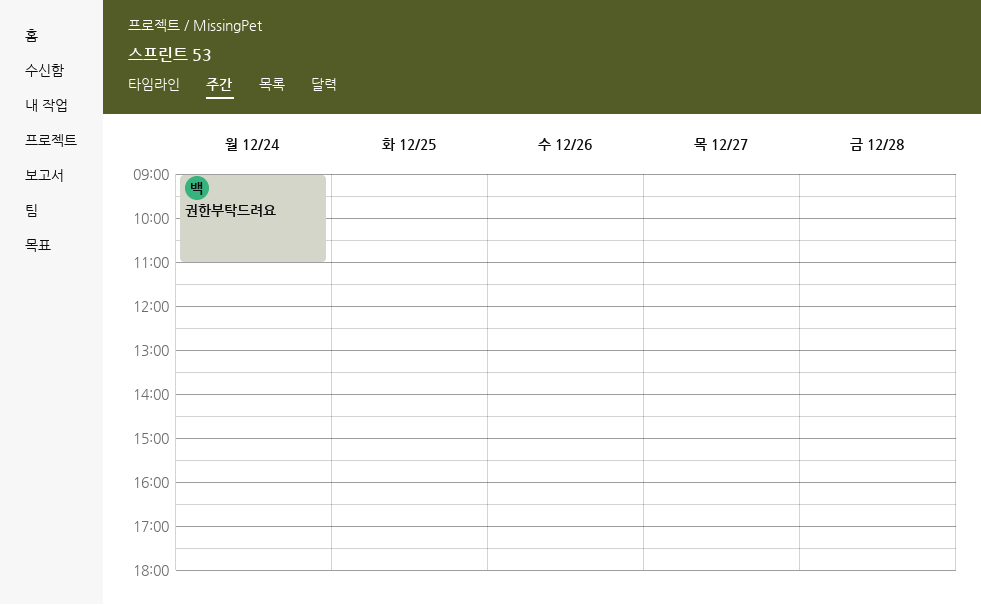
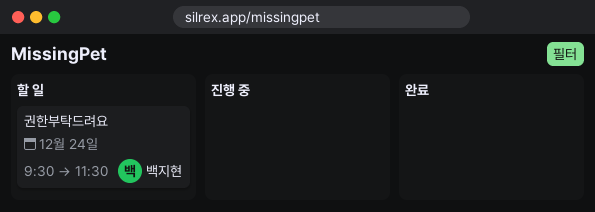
권한부탁드려요, begins: 09:00 -> 09:30
권한부탁드려요, ends: 11:00 -> 11:30

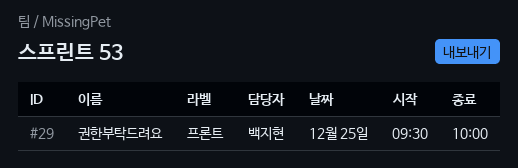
권한부탁드려요, day: Dec 24 -> Dec 25
권한부탁드려요, ends: 11:30 -> 10:00

